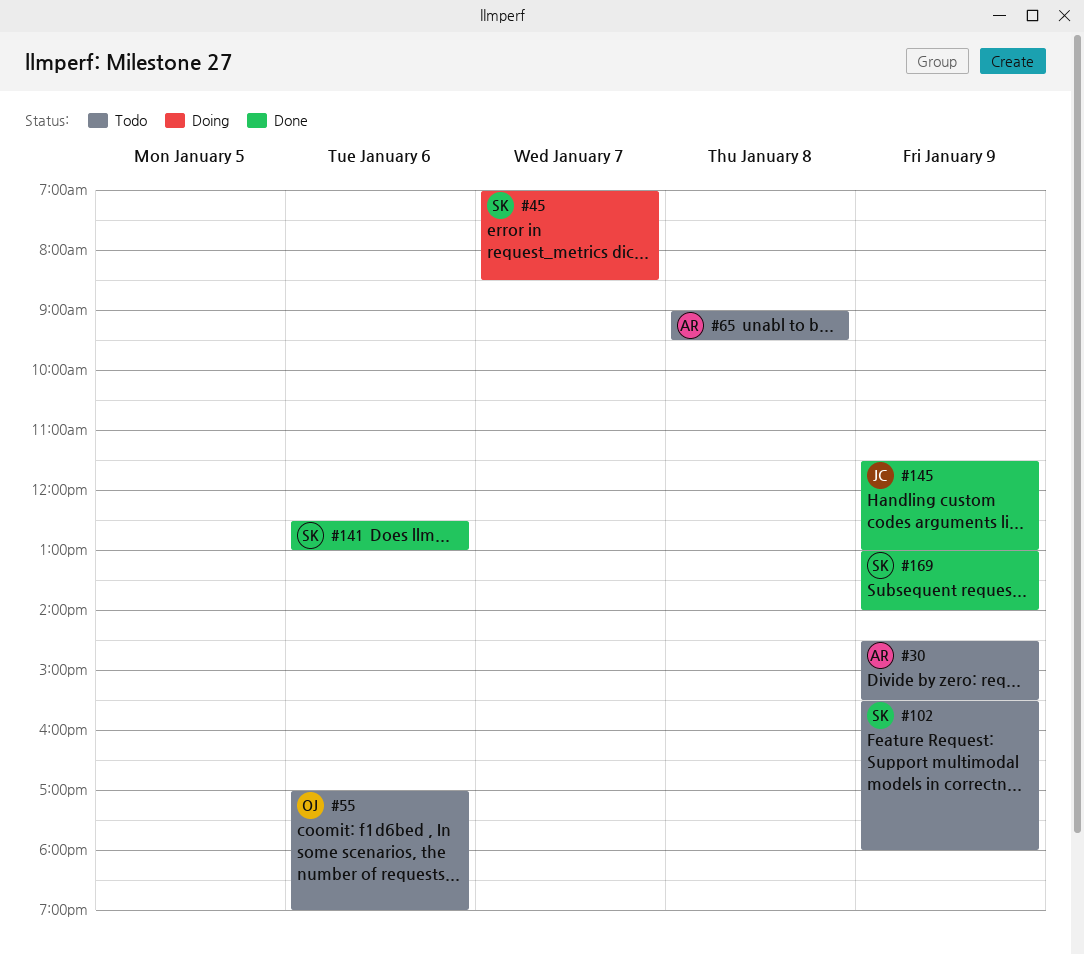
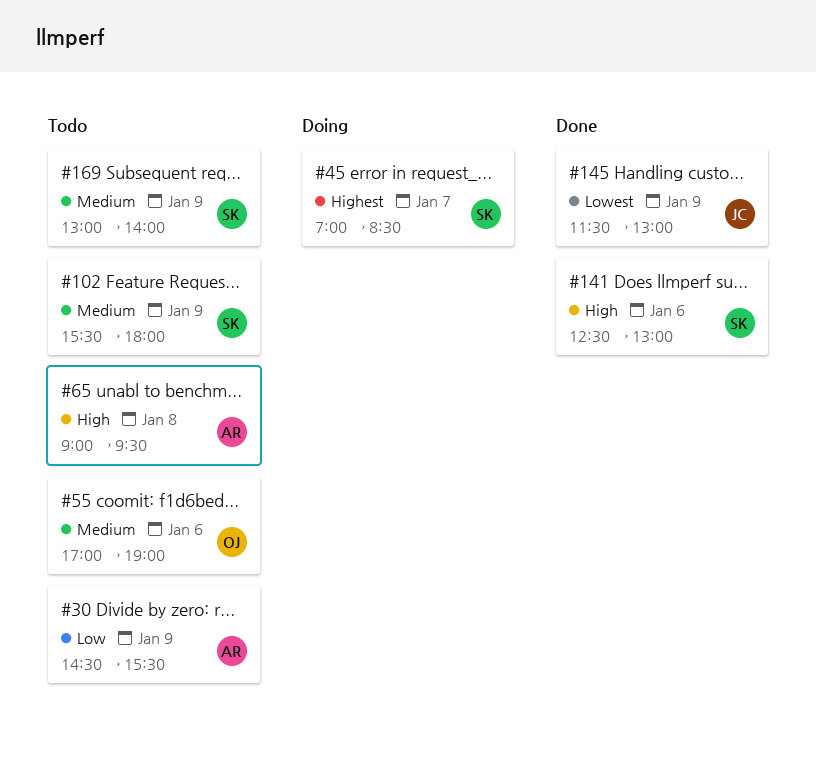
#169, status: Done -> Todo

